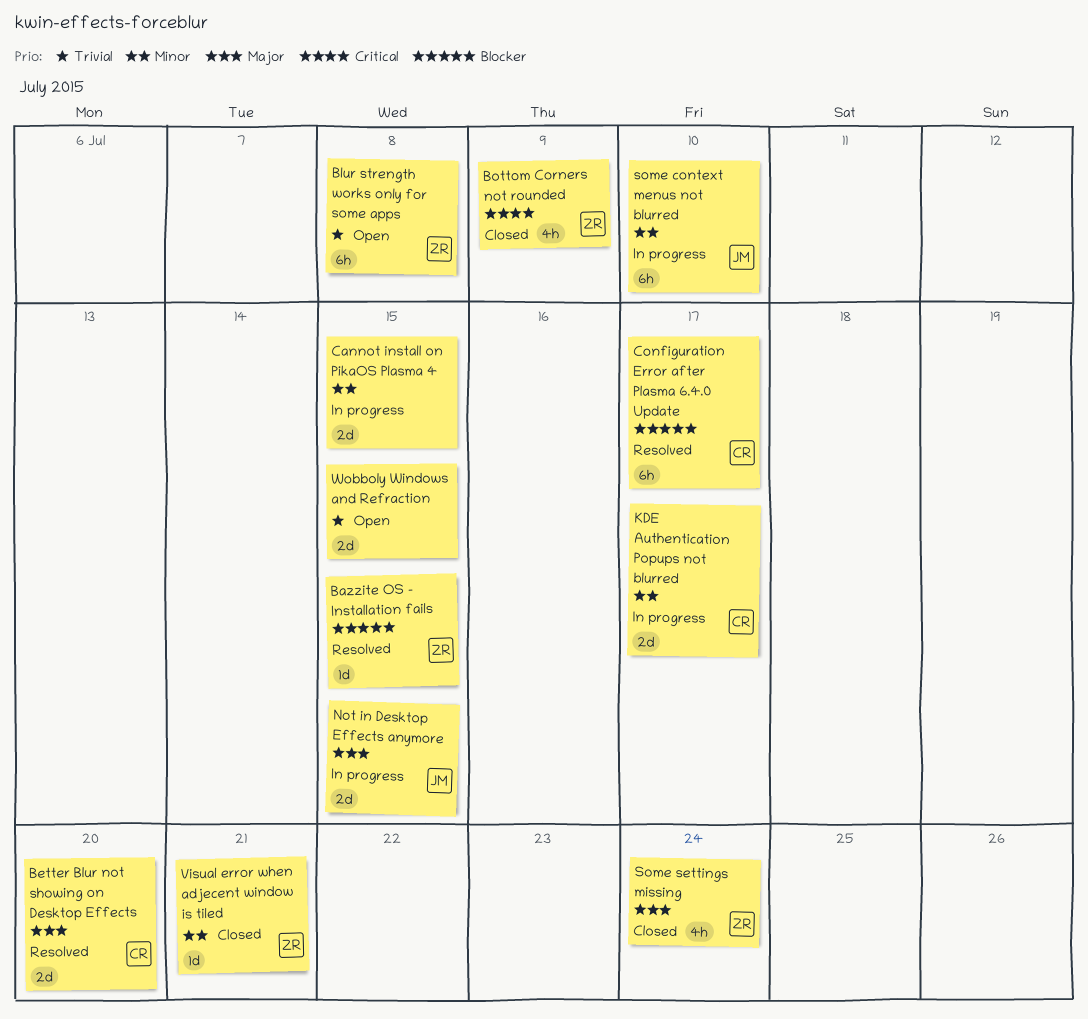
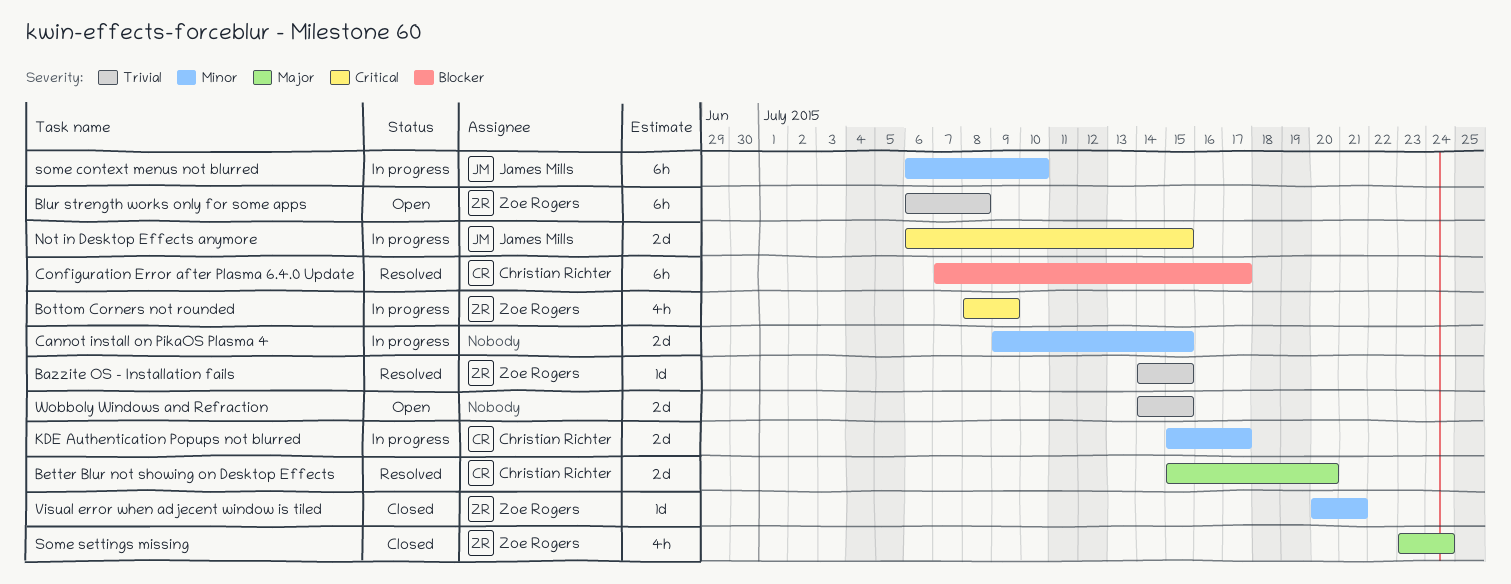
Bazzite OS - Installation fails, priority: Blocker -> Trivial
Bottom Corners not rounded, status: Closed -> In progress
Not in Desktop Effects anymore, priority: Major -> Critical

